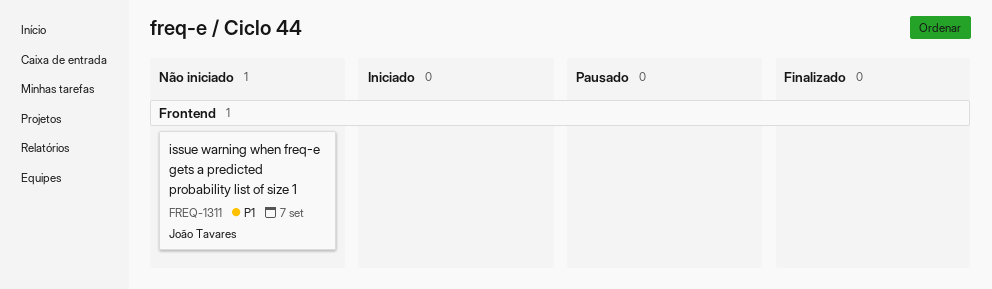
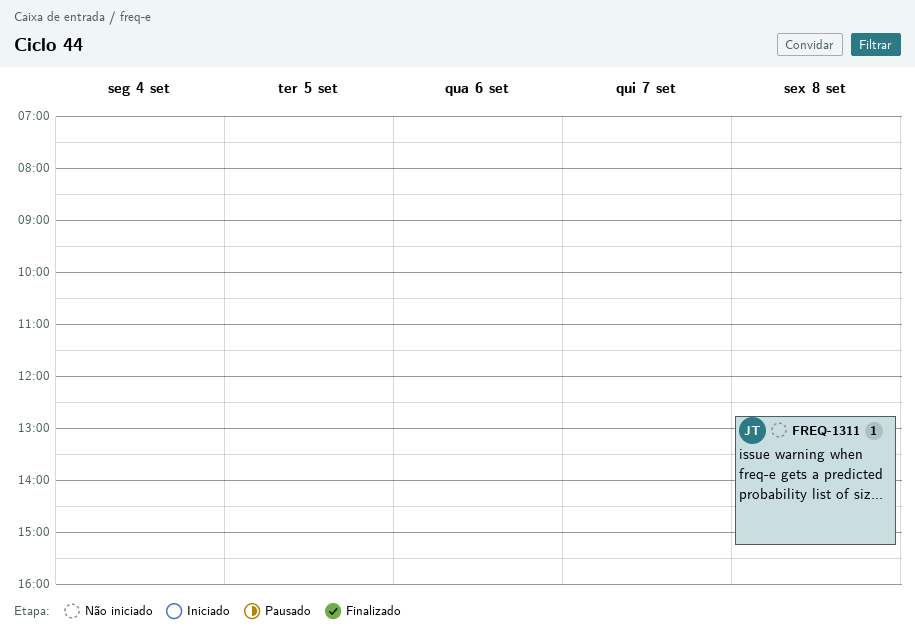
FREQ-1311, day: Sep 7 -> Sep 8

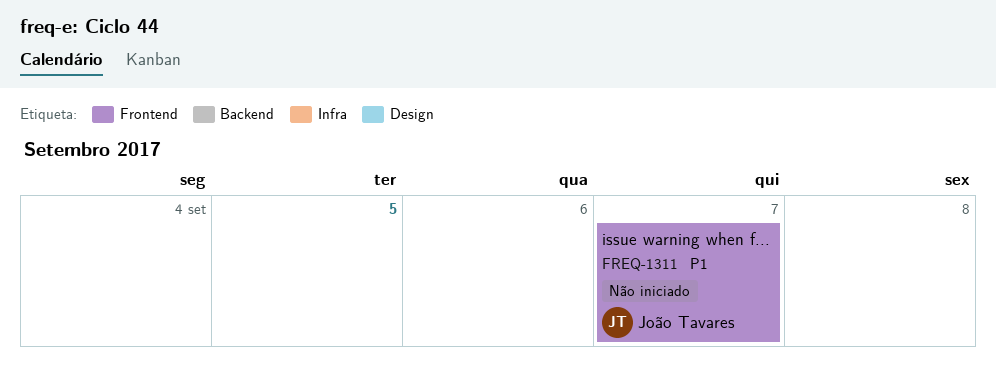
FREQ-1311, day: Sep 8 -> Sep 7

